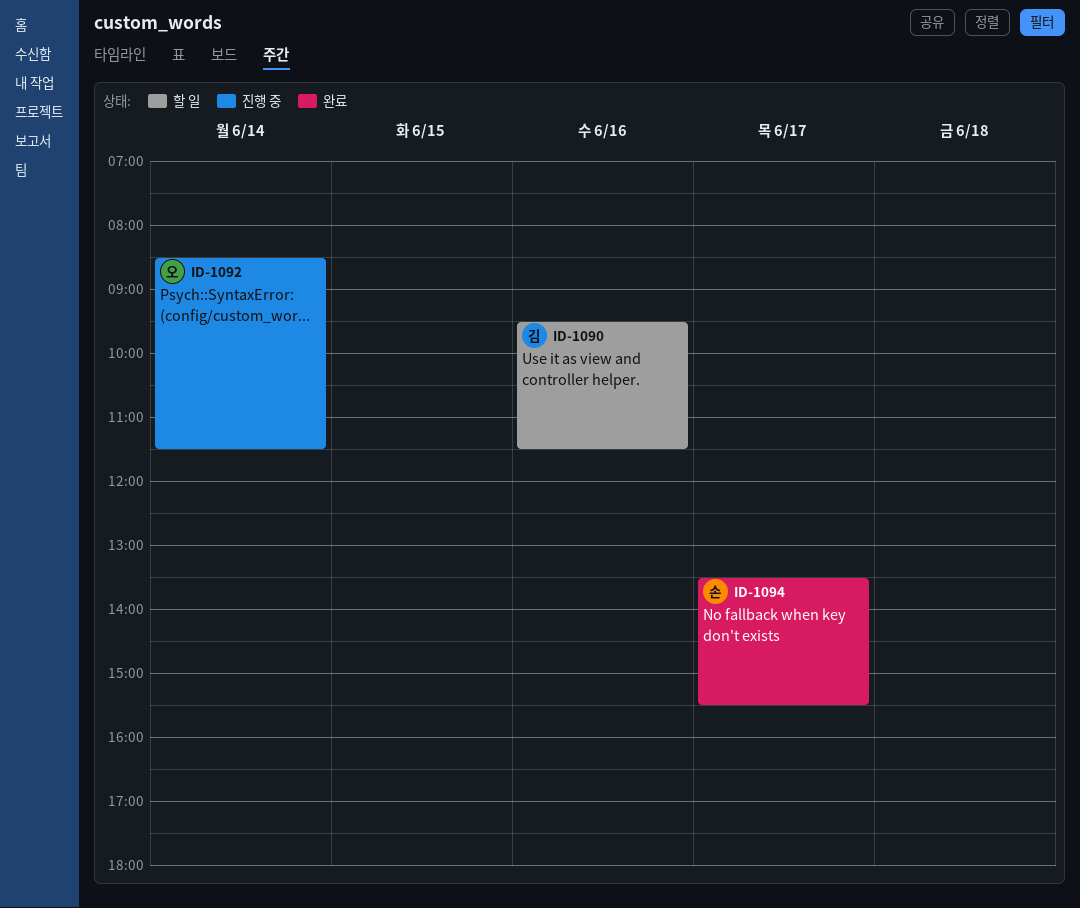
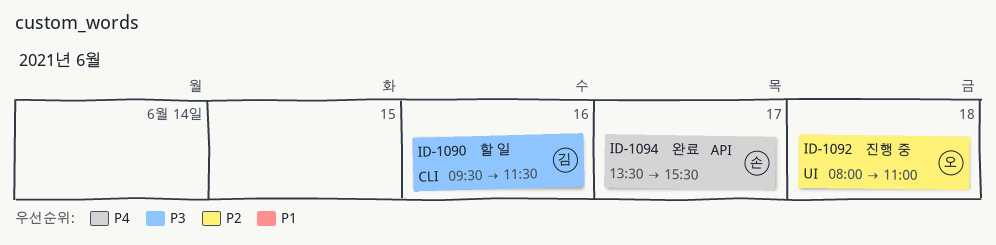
ID-1092, day: Jun 14 -> Jun 18
ID-1092, begins: 08:30 -> 08:00
ID-1092, ends: 11:30 -> 11:00

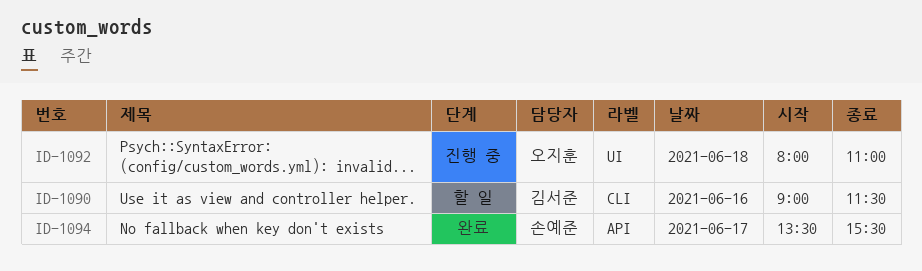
ID-1090, begins: 09:30 -> 09:00

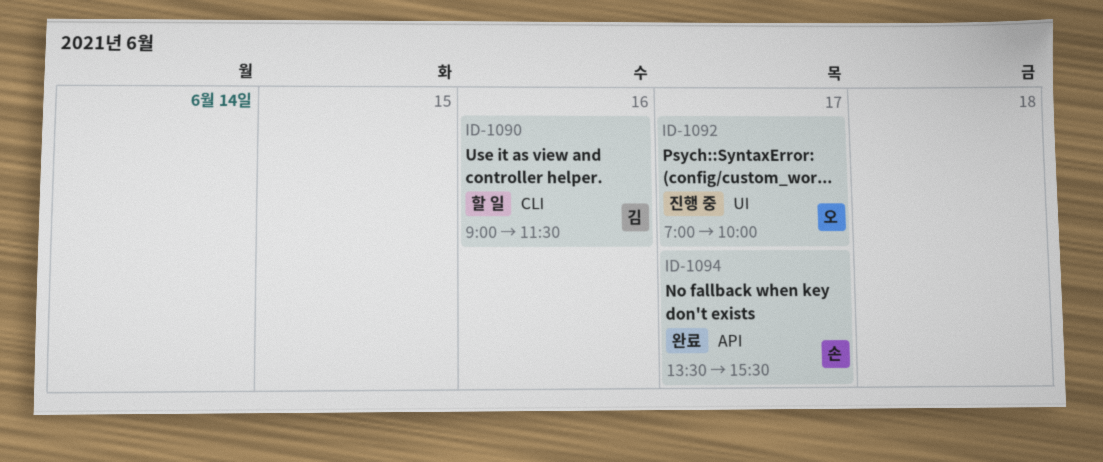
ID-1092, day: Jun 18 -> Jun 17
ID-1092, begins: 08:00 -> 07:00
ID-1092, ends: 11:00 -> 10:00

